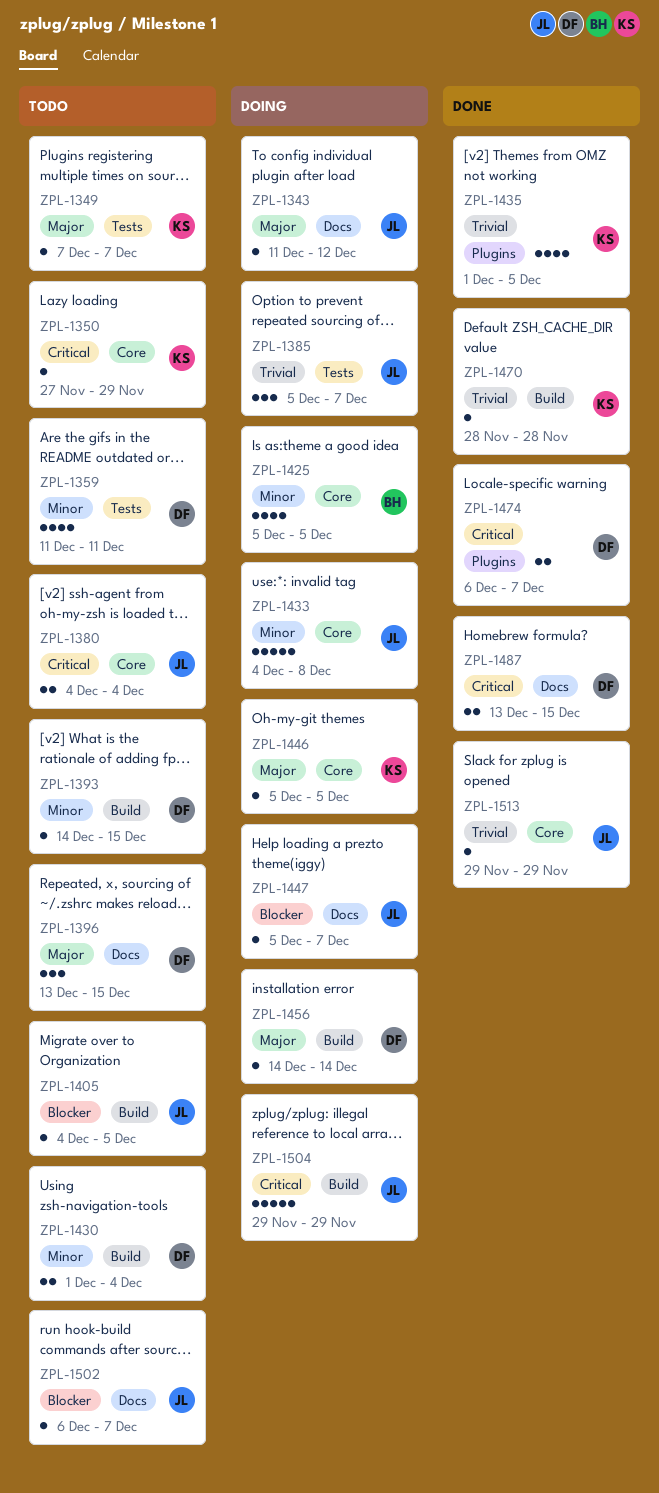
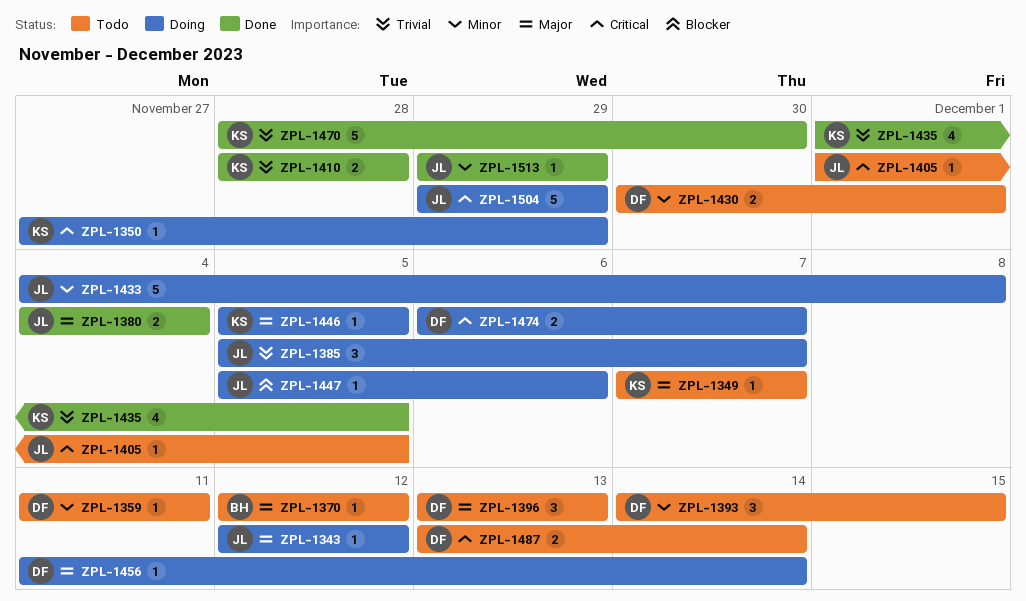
ZPL-1343, start: Dec 11 -> Dec 12
ZPL-1350, status: Todo -> Doing
ZPL-1359, estimate: 4 -> 1
ZPL-1370: none -> present
ZPL-1380, status: Todo -> Done
ZPL-1380, priority: Critical -> Major
ZPL-1393, estimate: 1 -> 3
ZPL-1396, due: Dec 15 -> Dec 13
ZPL-1405, priority: Blocker -> Critical
ZPL-1405, start: Dec 4 -> Dec 1
ZPL-1410: none -> present
ZPL-1425: present -> none
ZPL-1430, start: Dec 1 -> Nov 30
ZPL-1430, due: Dec 4 -> Dec 1
ZPL-1447, due: Dec 7 -> Dec 6
ZPL-1456, start: Dec 14 -> Dec 11
ZPL-1470, estimate: 1 -> 5
ZPL-1470, due: Nov 28 -> Nov 30
ZPL-1474, status: Done -> Doing
ZPL-1487, status: Done -> Todo
ZPL-1487, due: Dec 15 -> Dec 14
ZPL-1502: present -> none
ZPL-1513, priority: Trivial -> Minor

